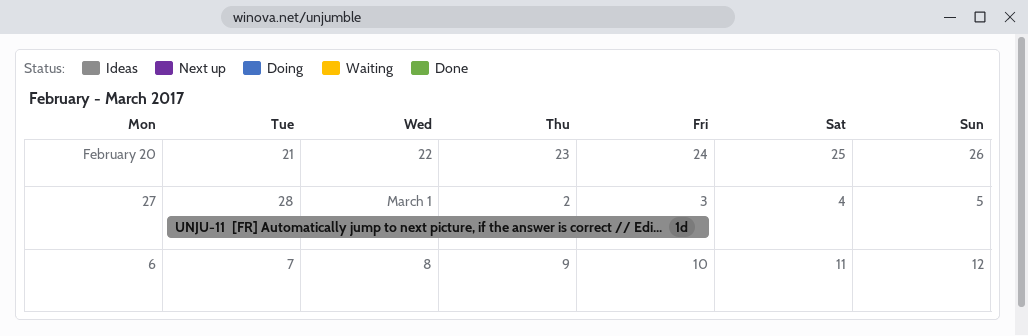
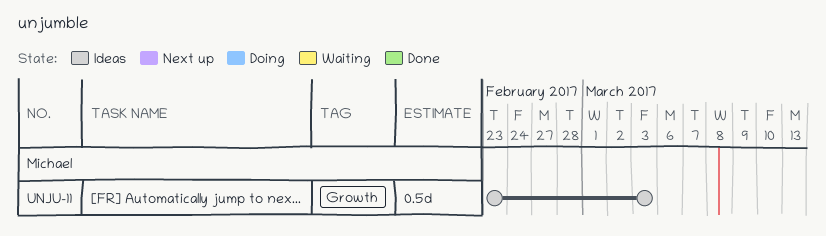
UNJU-11, estimate: 1d -> 0.5d
UNJU-11, start: Feb 28 -> Feb 23

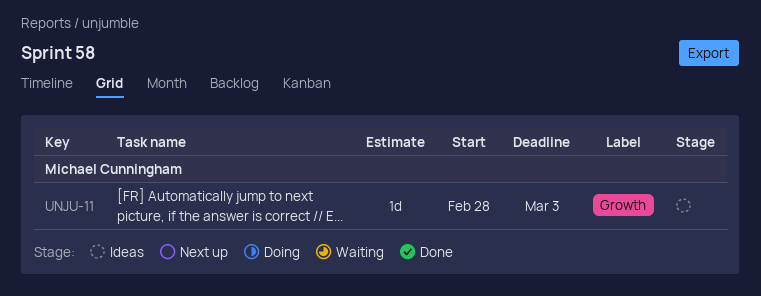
UNJU-11, estimate: 0.5d -> 1d
UNJU-11, start: Feb 23 -> Feb 28

